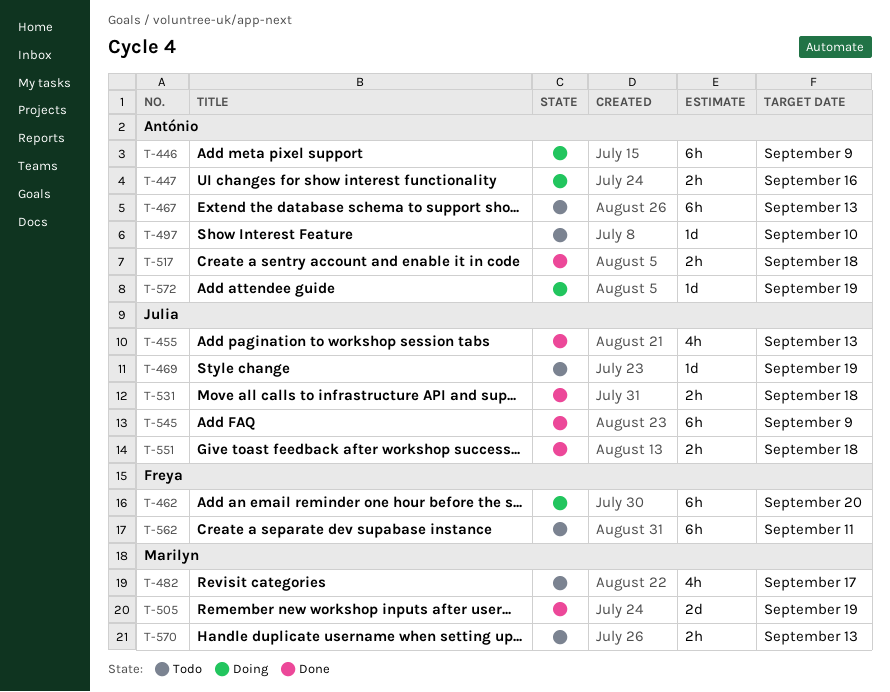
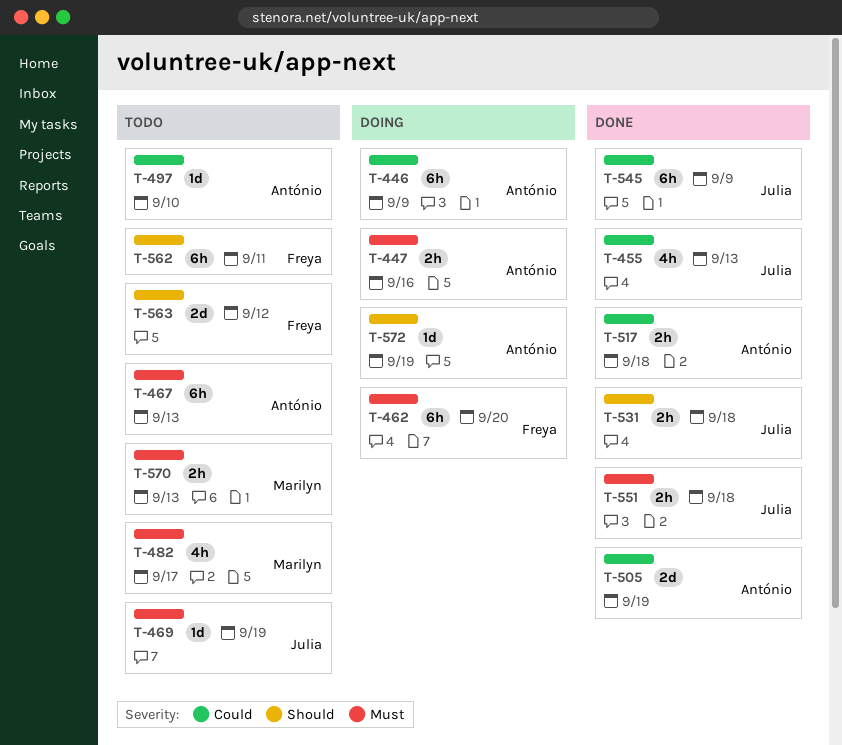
T-505, owner: Marilyn -> António
T-563: none -> present

